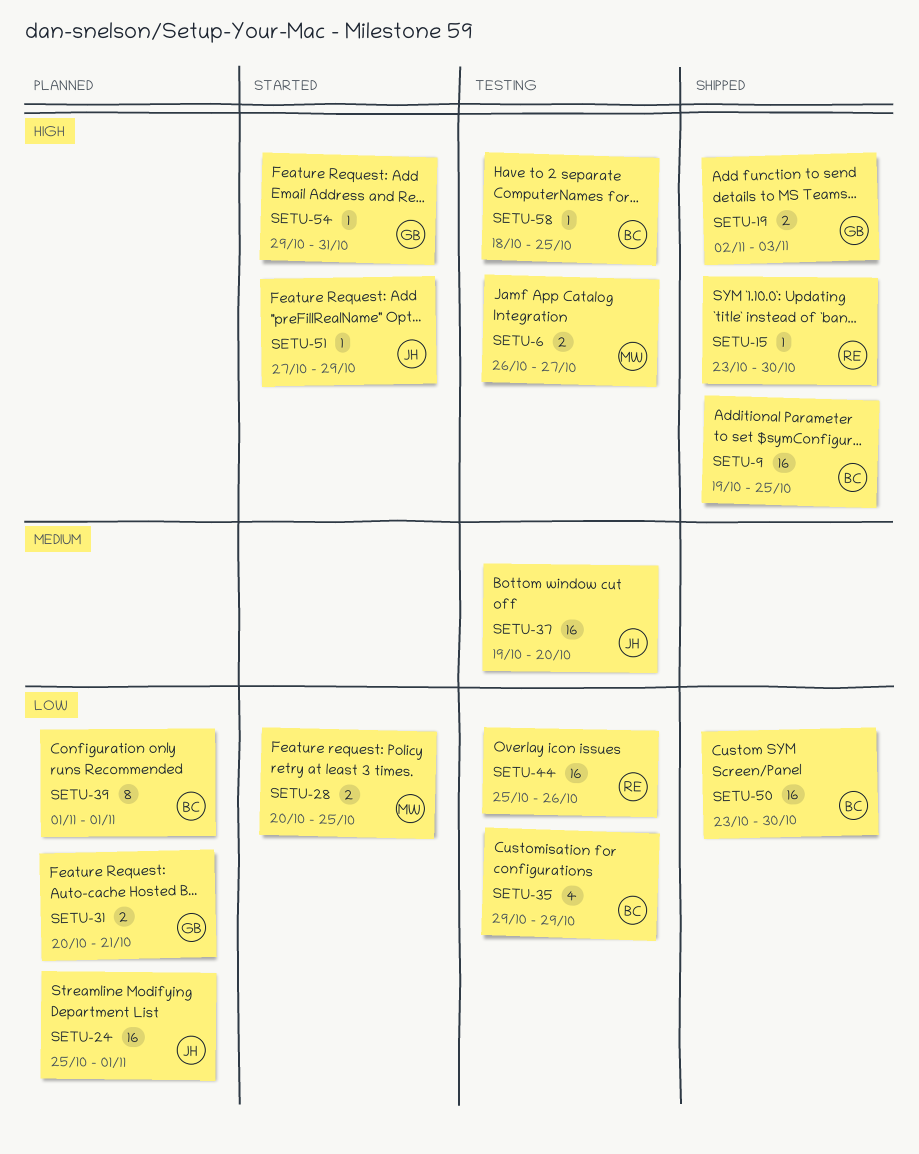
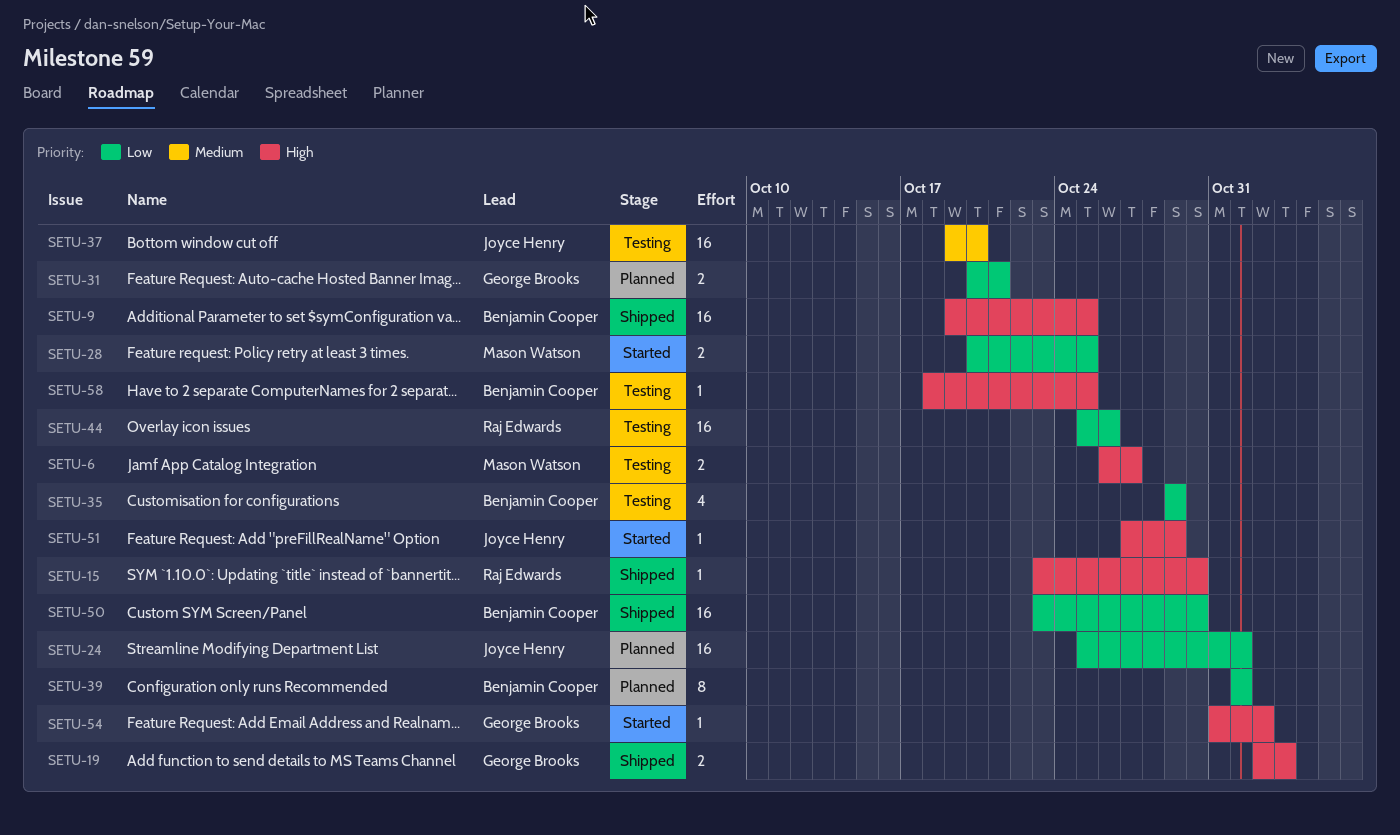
SETU-54, start: Oct 29 -> Oct 31
SETU-54, due: Oct 31 -> Nov 2

